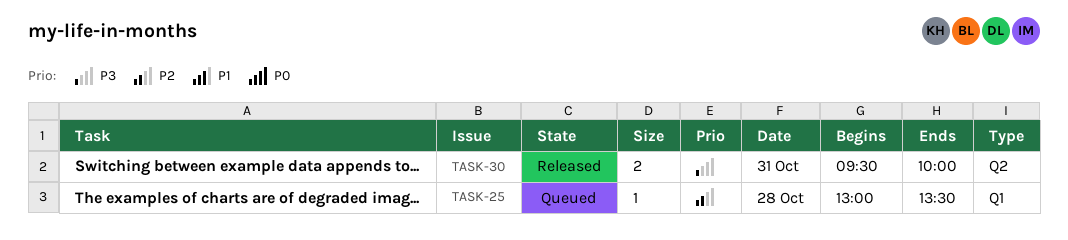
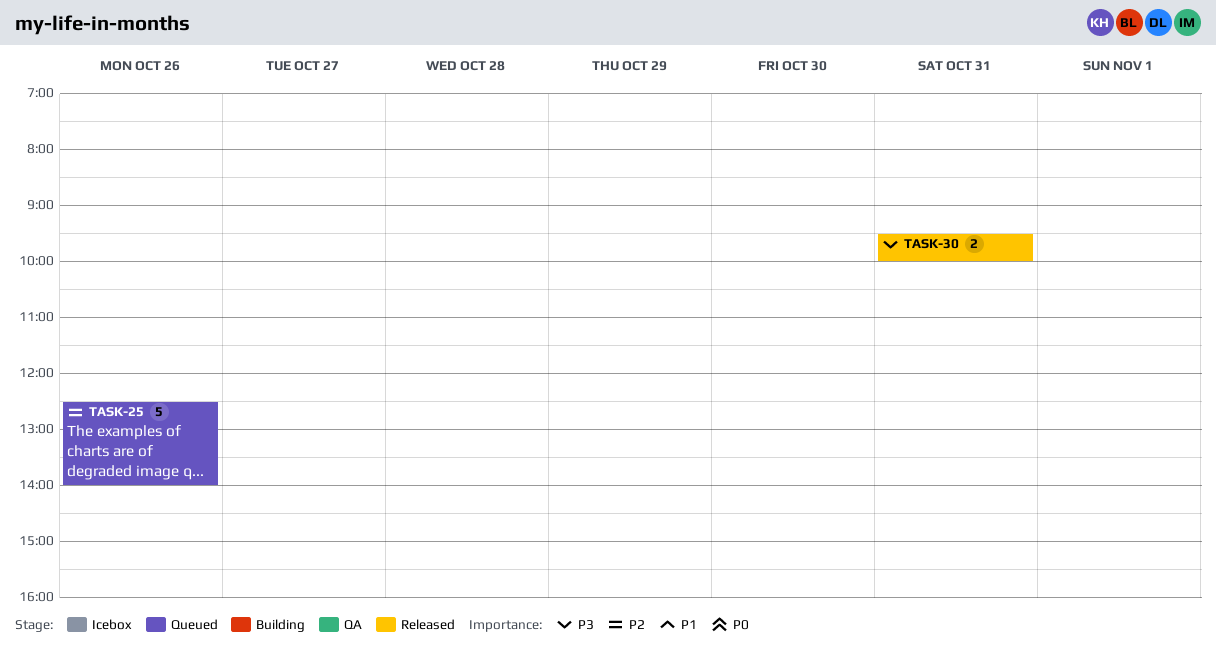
TASK-25, estimate: 1 -> 5
TASK-25, day: Oct 28 -> Oct 26
TASK-25, begins: 13:00 -> 12:30
TASK-25, ends: 13:30 -> 14:00

